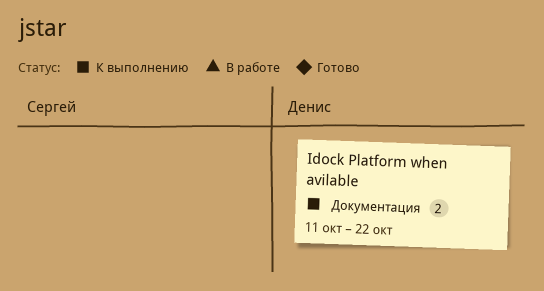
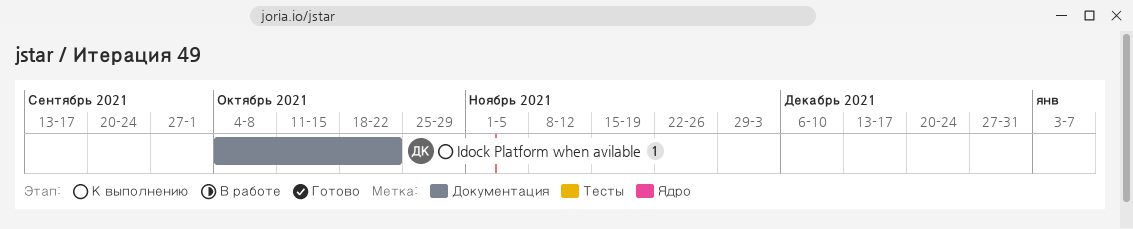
Idock Platform when avilable, estimate: 2 -> 1
Idock Platform when avilable, start: Oct 11 -> Oct 4

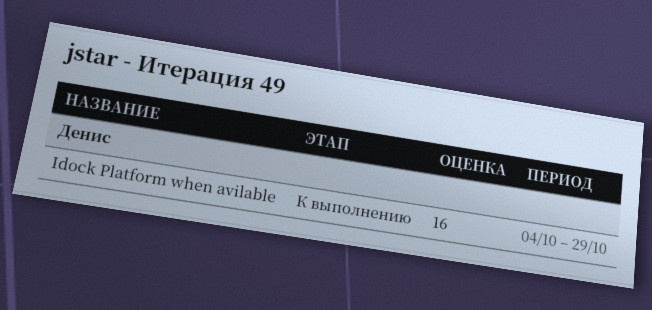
Idock Platform when avilable, estimate: 1 -> 16
Idock Platform when avilable, due: Oct 22 -> Oct 29

